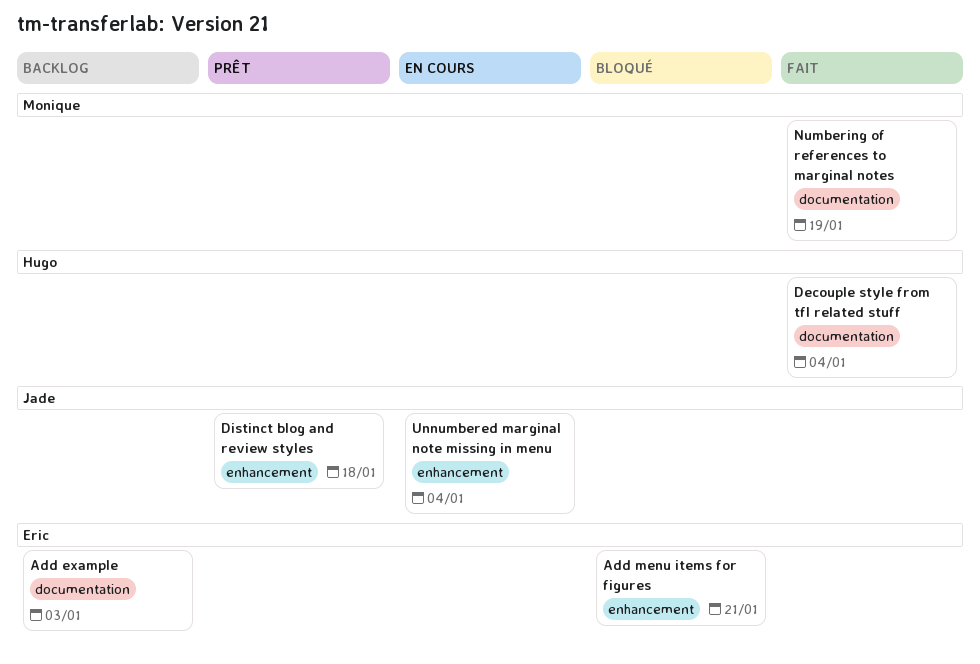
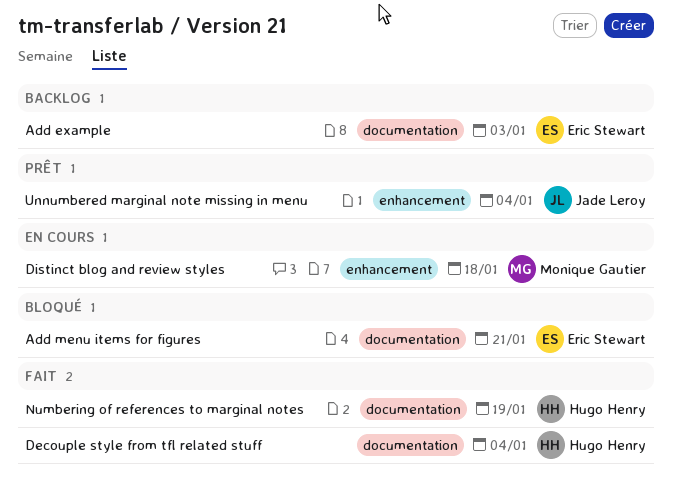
Add menu items for figures, label: enhancement -> documentation
Distinct blog and review styles, status: Prêt -> En cours
Distinct blog and review styles, owner: Jade Leroy -> Monique Gautier
Numbering of references to marginal notes, owner: Monique Gautier -> Hugo Henry
Unnumbered marginal note missing in menu, status: En cours -> Prêt

